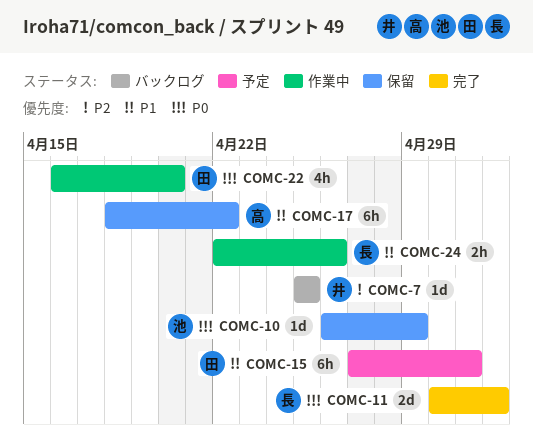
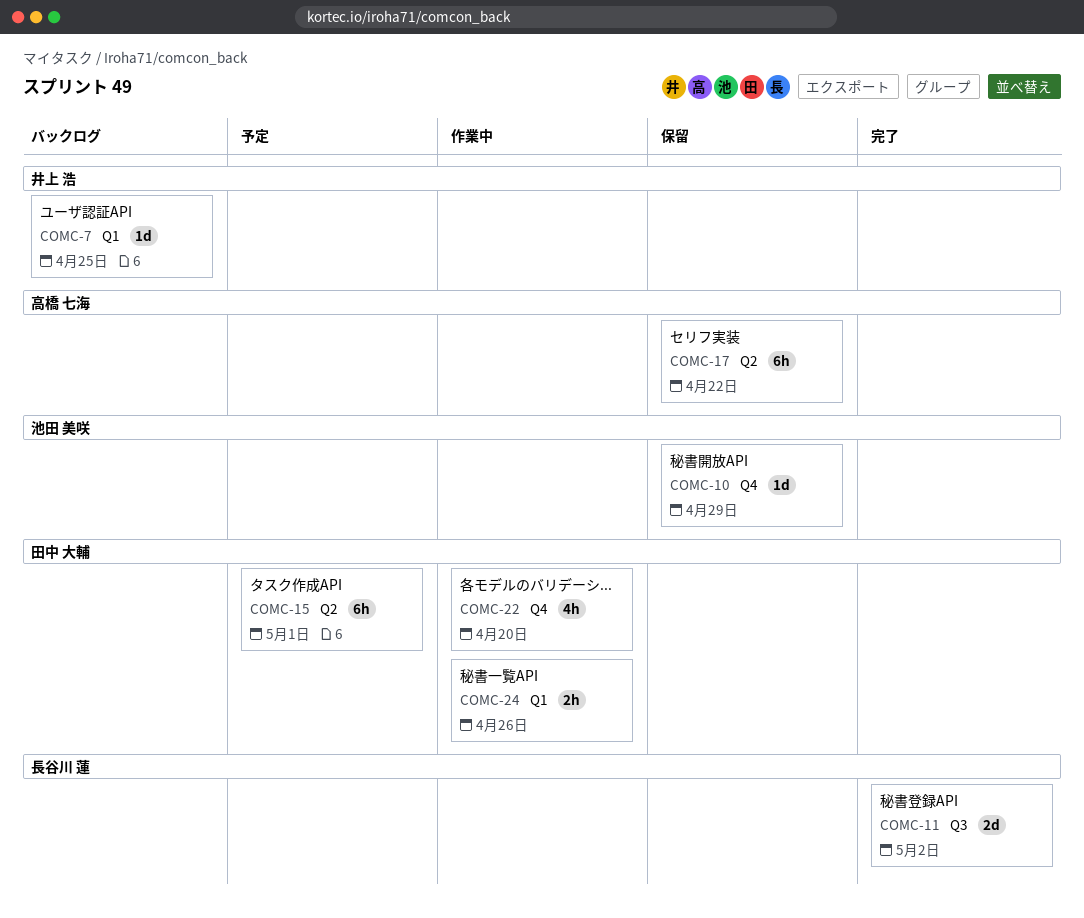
COMC-24, owner: 長谷川 蓮 -> 田中 大輔

